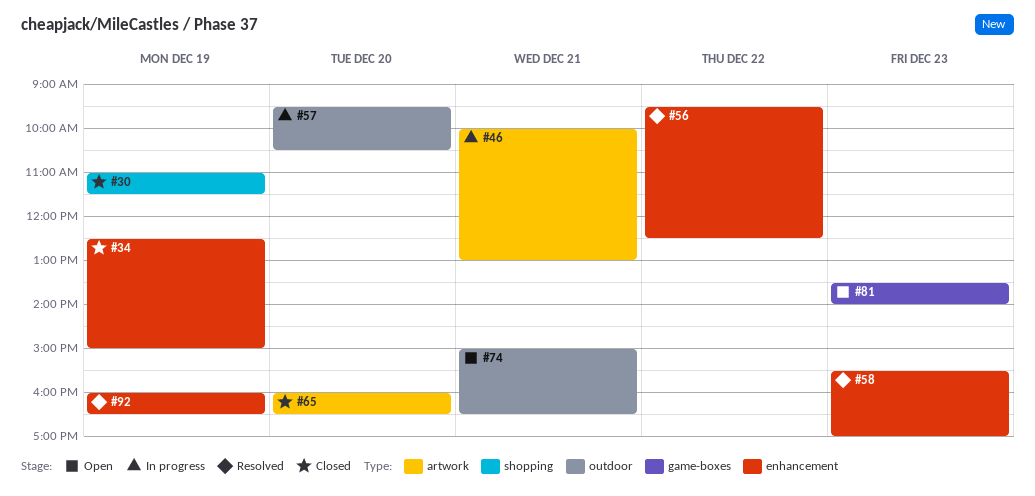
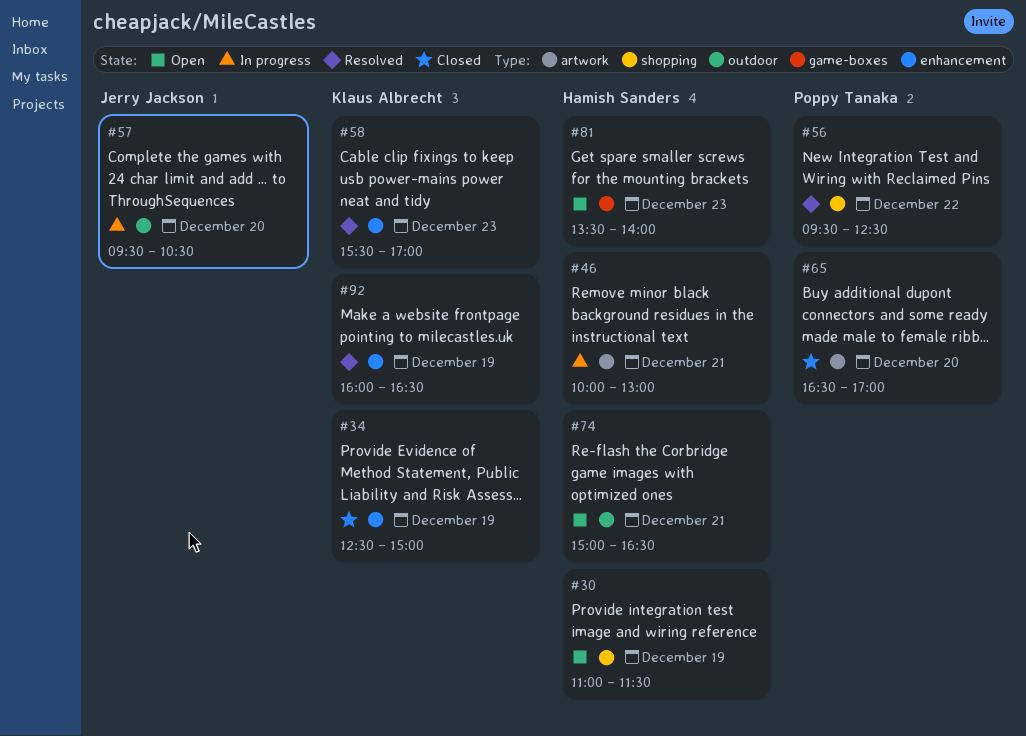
#30, status: Closed -> Open
#56, label: enhancement -> shopping
#65, begins: 16:00 -> 16:30
#65, ends: 16:30 -> 17:00

